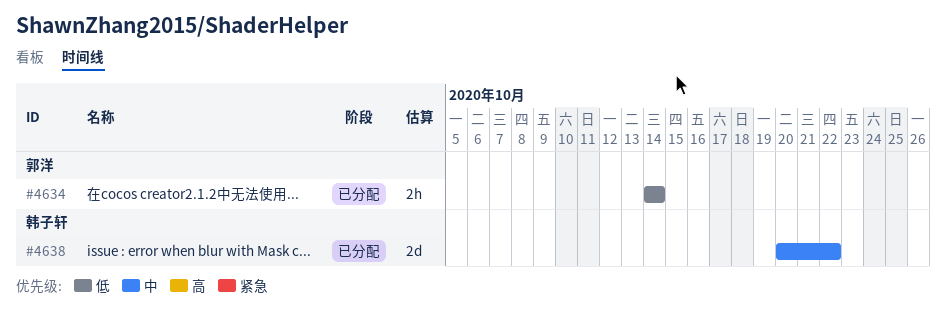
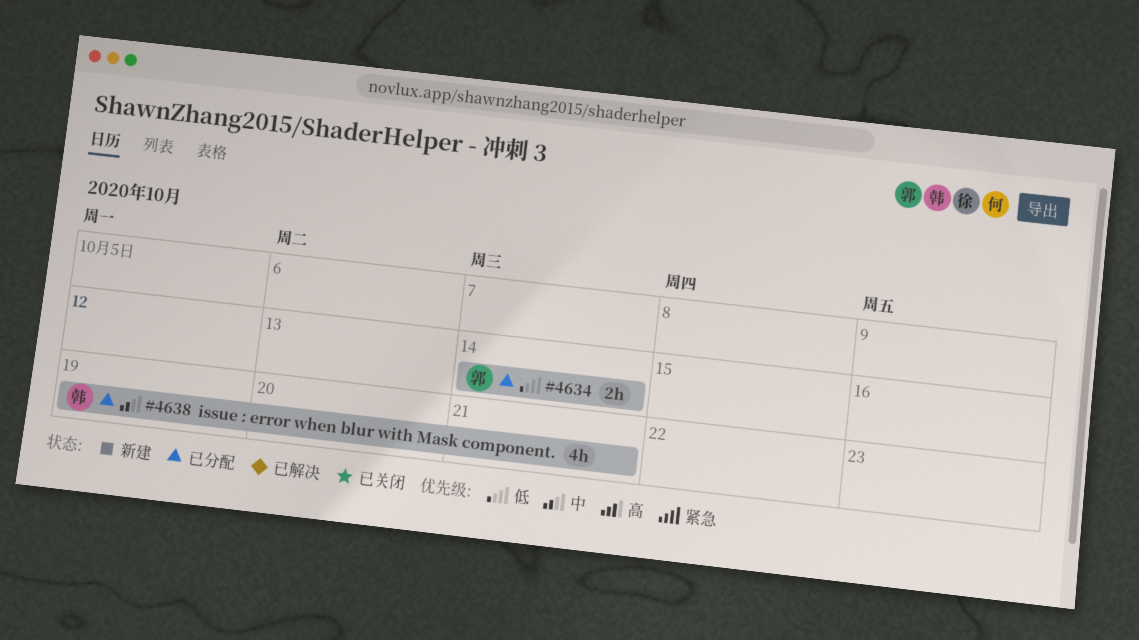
#4638, estimate: 2d -> 4h
#4638, start: Oct 20 -> Oct 19
#4638, due: Oct 22 -> Oct 21

